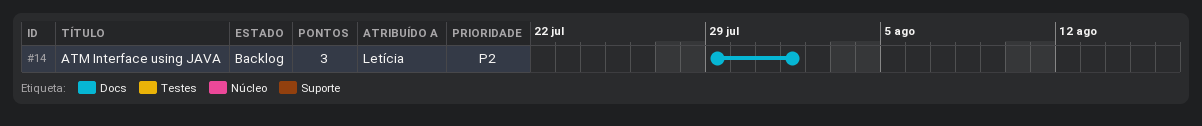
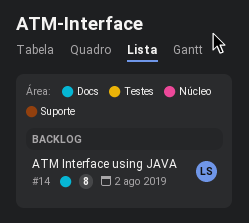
#14, estimate: 3 -> 8
#14, due: Aug 1 -> Aug 2

